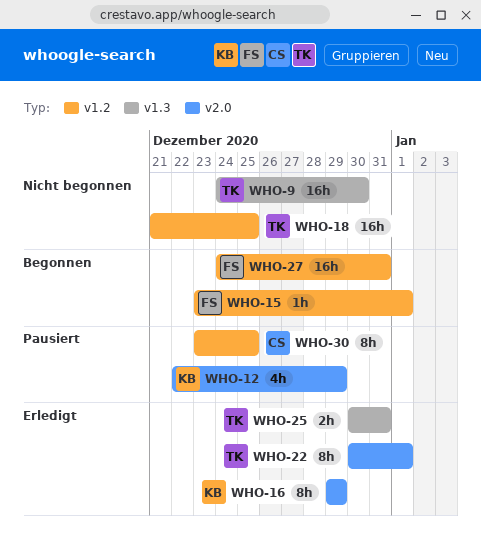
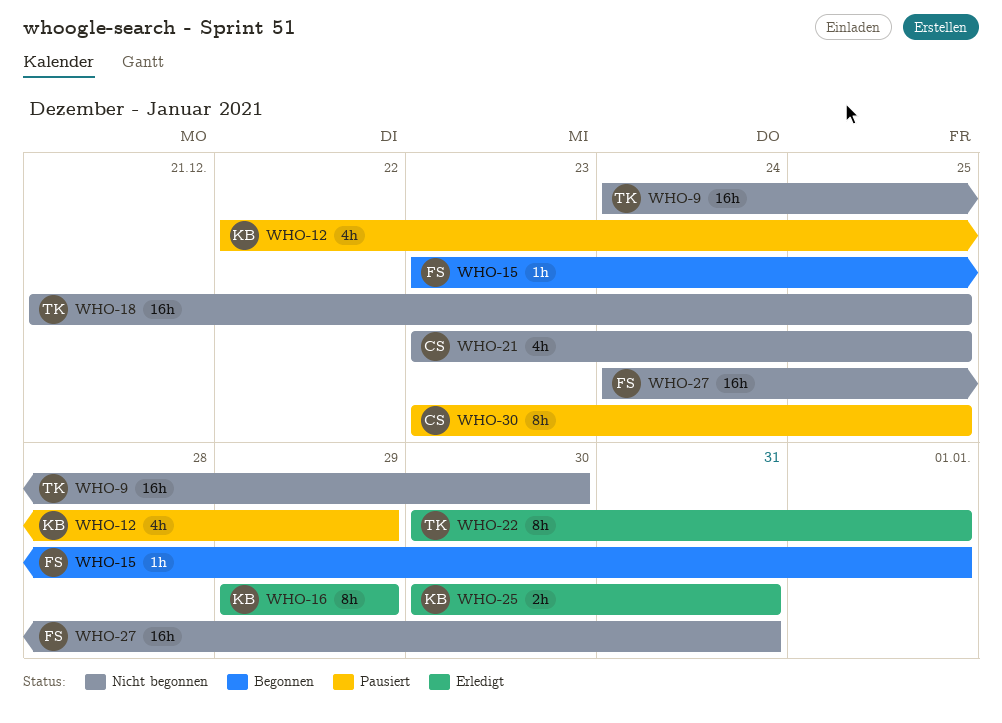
WHO-21: none -> present
WHO-25, owner: TK -> KB
WHO-27, status: Begonnen -> Nicht begonnen

